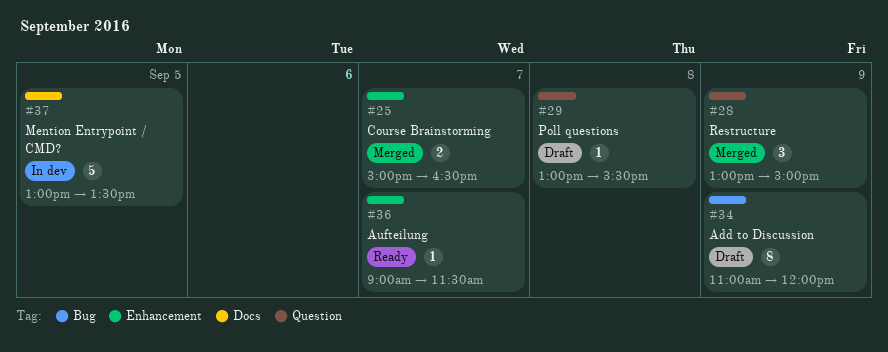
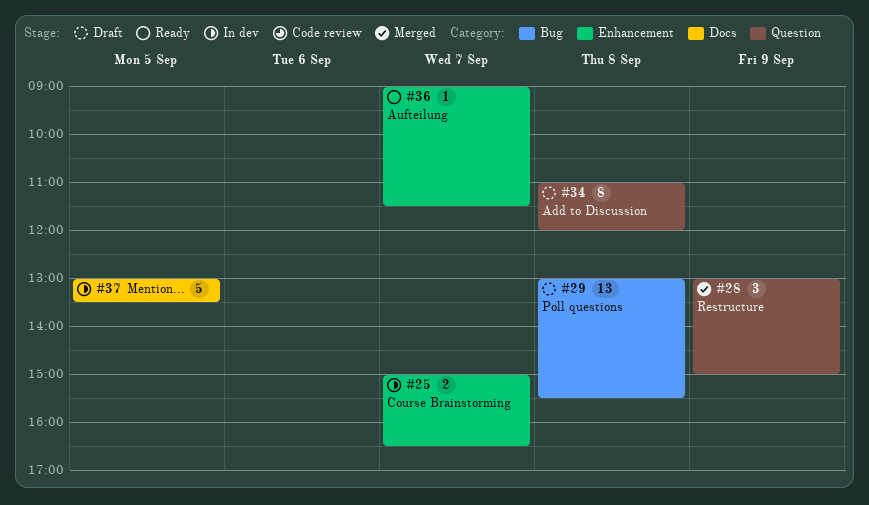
#25, status: Merged -> In dev
#29, label: Question -> Bug
#29, estimate: 1 -> 13
#34, label: Bug -> Question
#34, day: Sep 9 -> Sep 8

